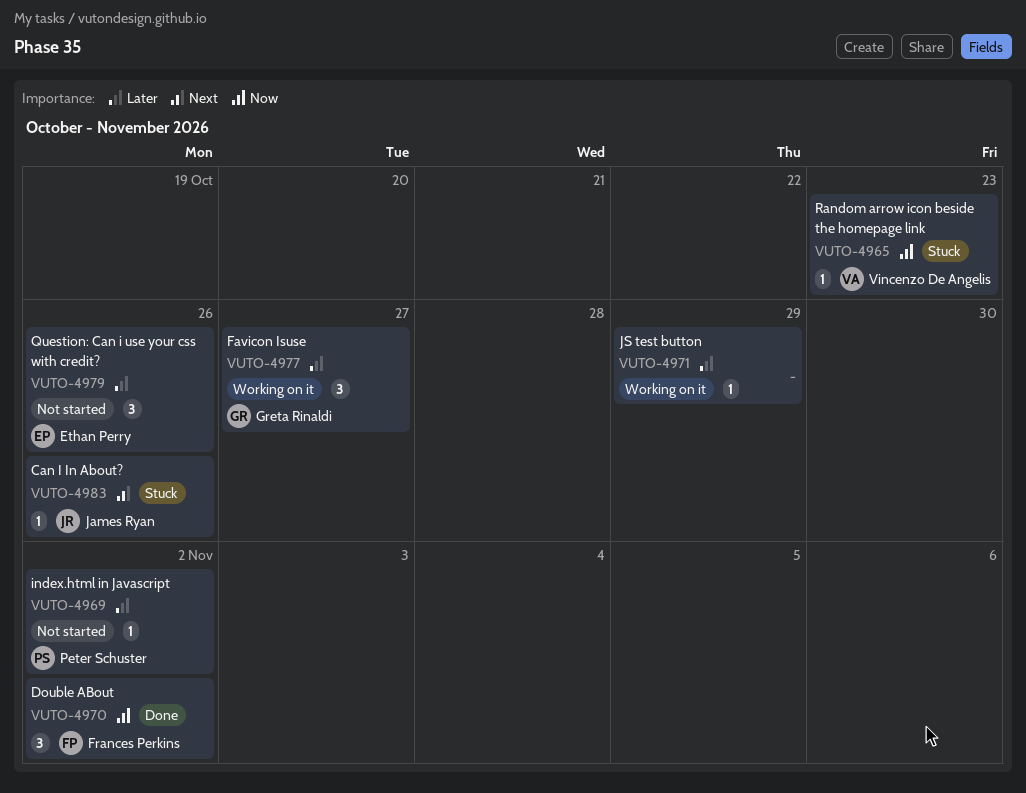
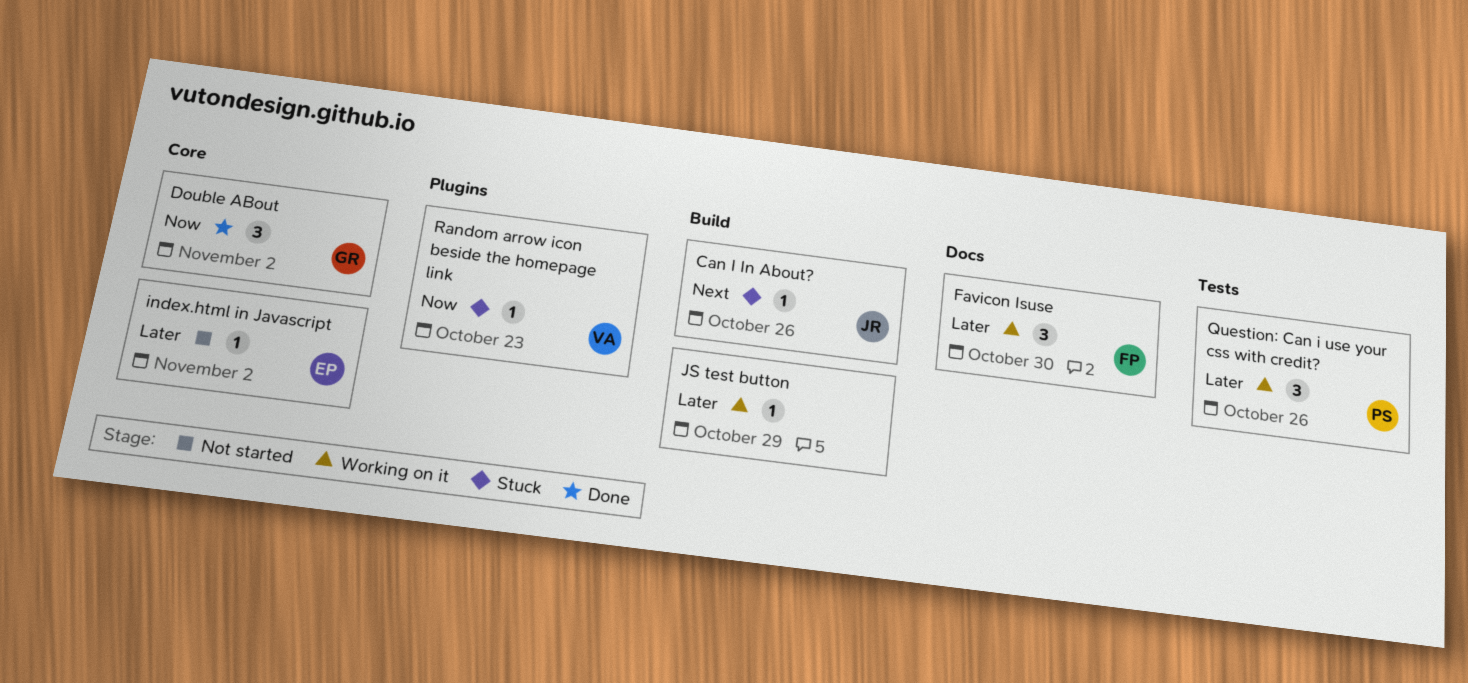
Double ABout, owner: Frances Perkins -> Greta Rinaldi
Favicon Isuse, owner: Greta Rinaldi -> Frances Perkins
Favicon Isuse, due: Oct 27 -> Oct 30
index.html in Javascript, owner: Peter Schuster -> Ethan Perry
Question: Can i use your css with credit?, status: Not started -> Working on it
Question: Can i use your css with credit?, owner: Ethan Perry -> Peter Schuster

